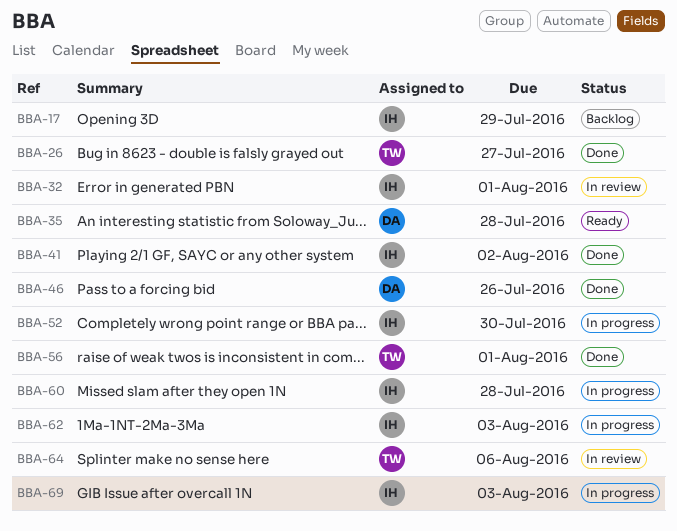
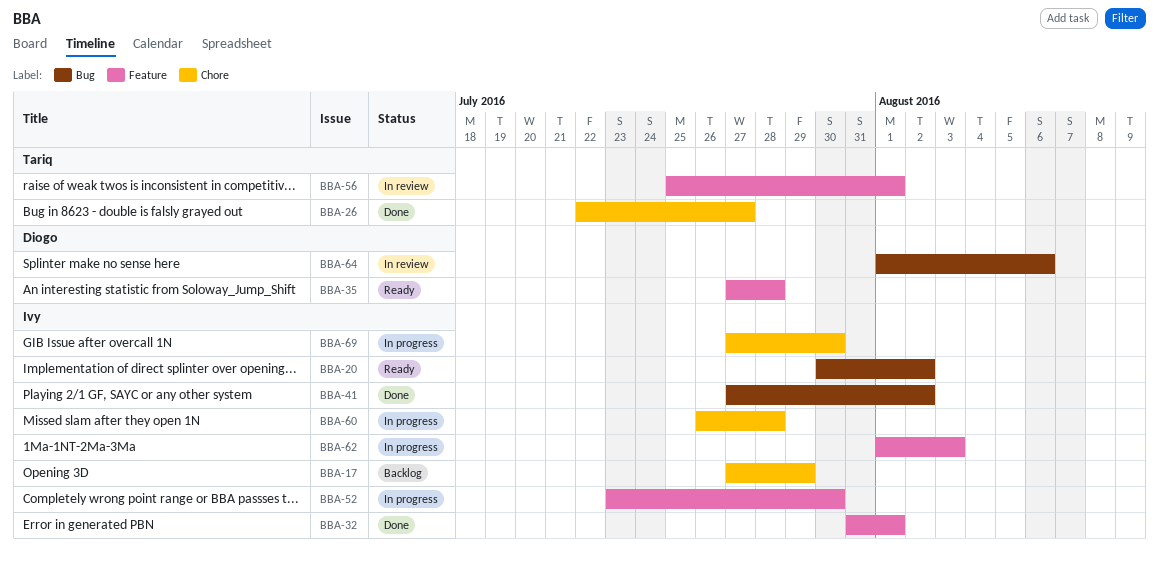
BBA-20: none -> present
BBA-32, status: In review -> Done
BBA-46: present -> none
BBA-56, status: Done -> In review
BBA-64, owner: Tariq -> Diogo
BBA-69, due: Aug 3 -> Jul 30

